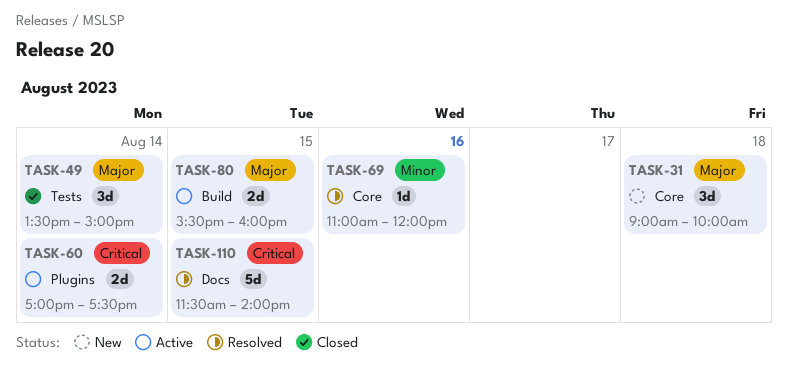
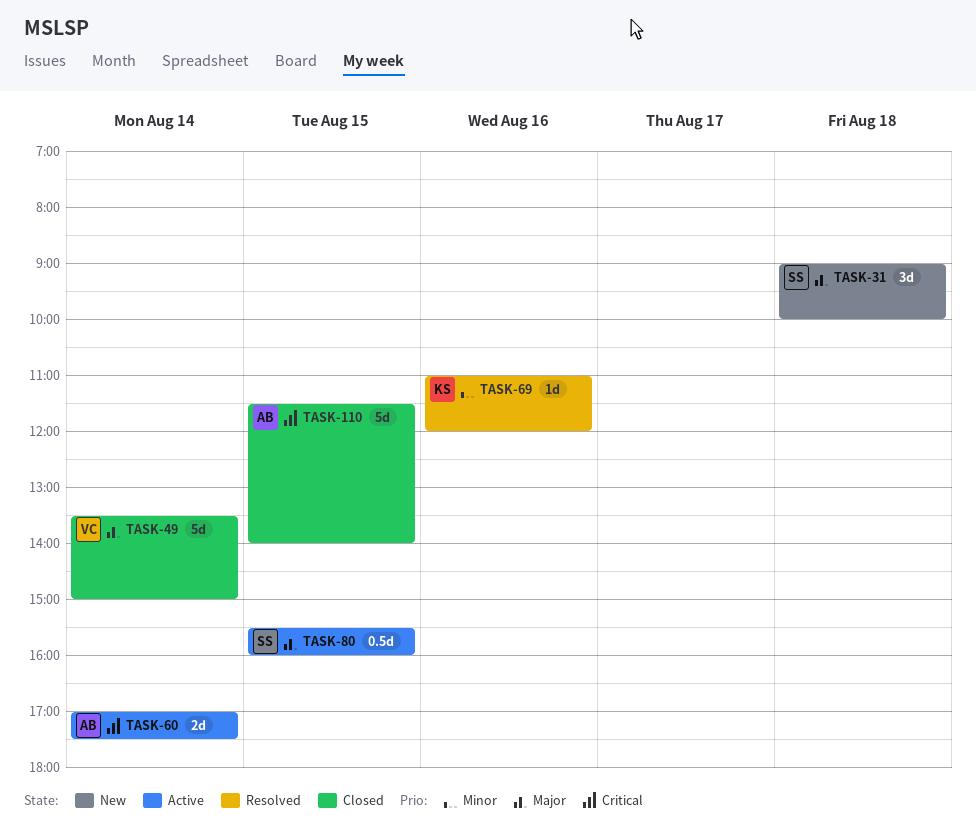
TASK-49, estimate: 3d -> 5d
TASK-80, estimate: 2d -> 0.5d
TASK-110, status: Resolved -> Closed

